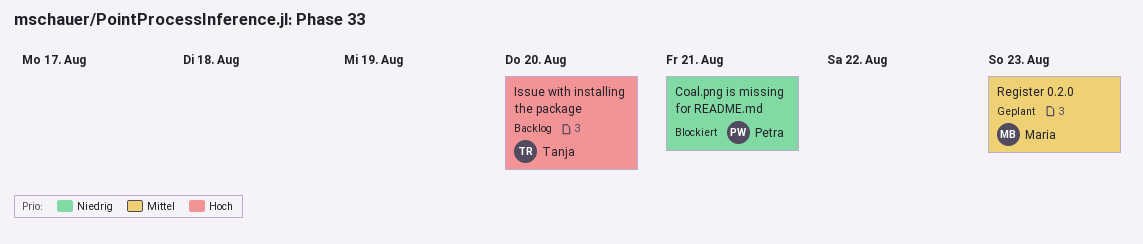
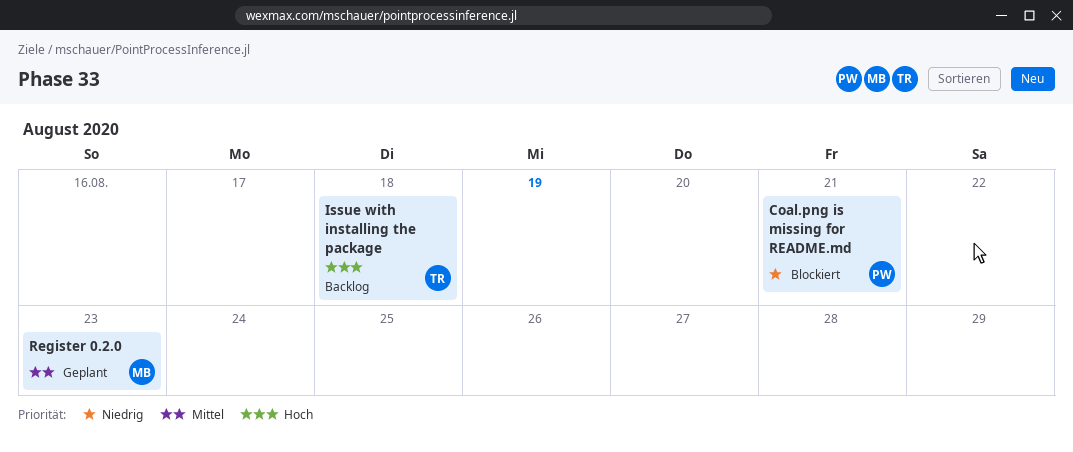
Issue with installing the package, due: Aug 20 -> Aug 18

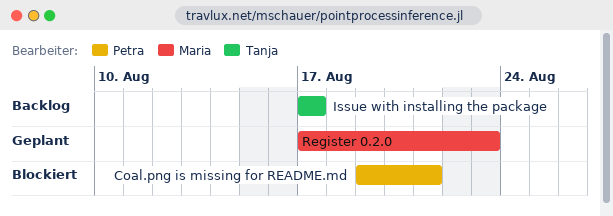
Issue with installing the package, due: Aug 18 -> Aug 17

